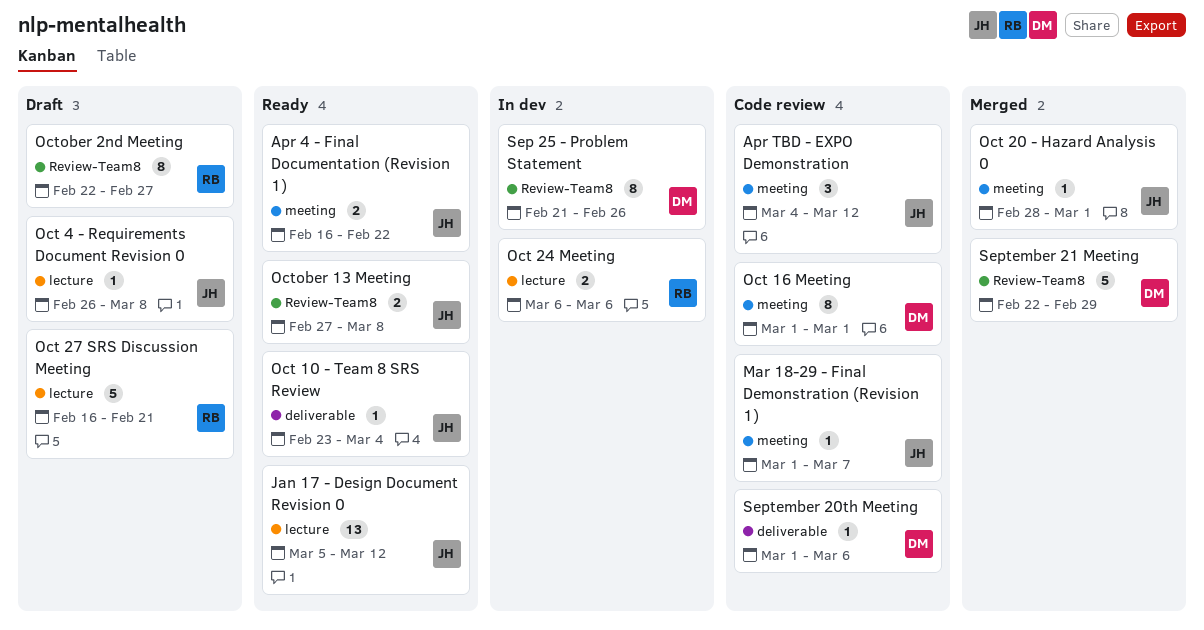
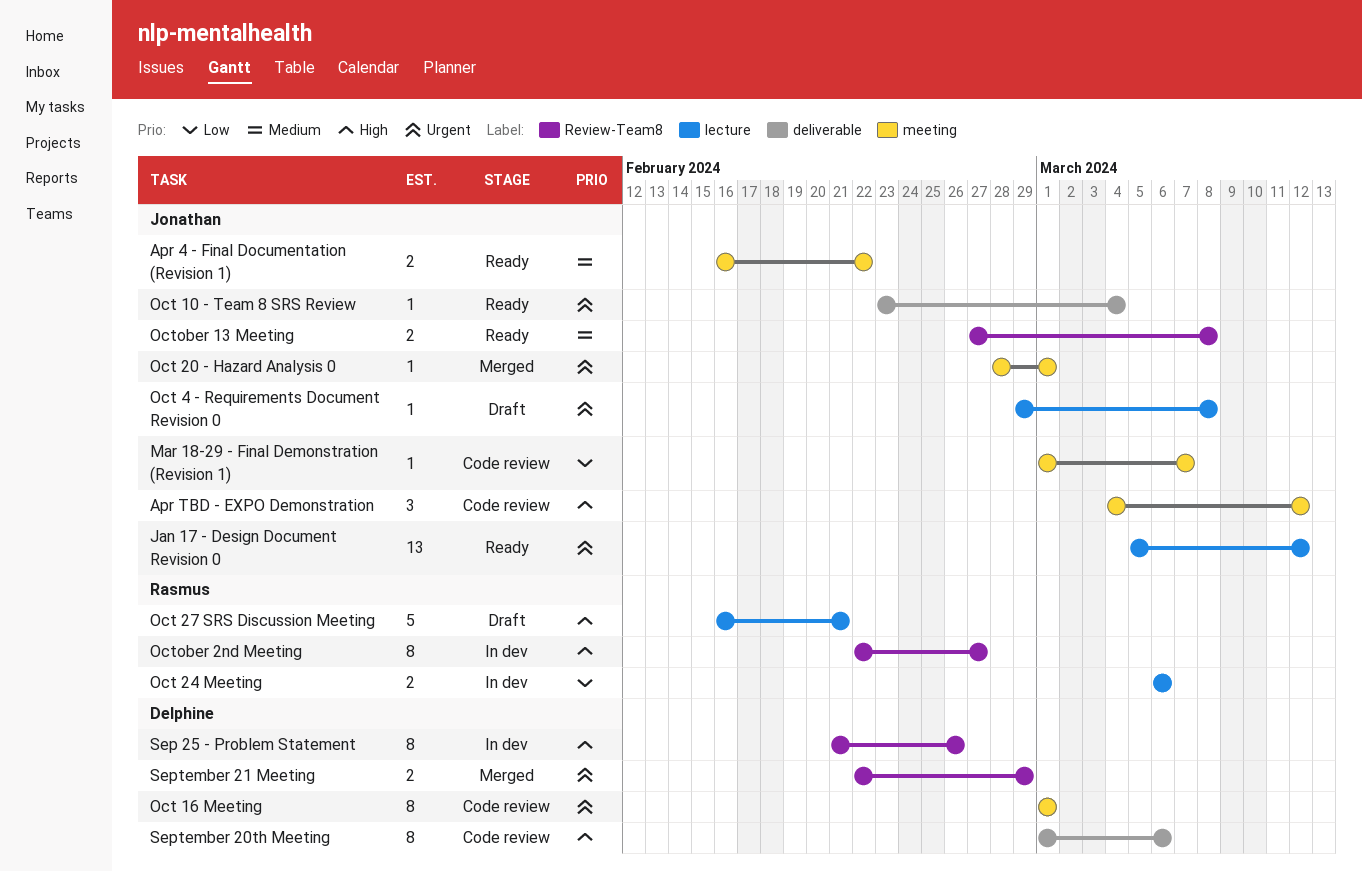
Oct 4 - Requirements Document Revision 0, start: Feb 26 -> Feb 29
October 2nd Meeting, status: Draft -> In dev
September 20th Meeting, estimate: 1 -> 8
September 21 Meeting, estimate: 5 -> 2

